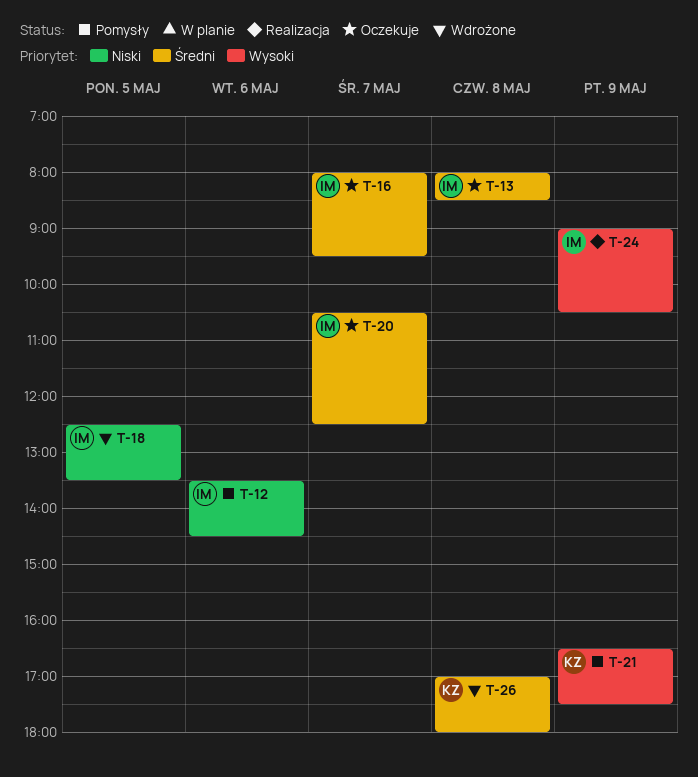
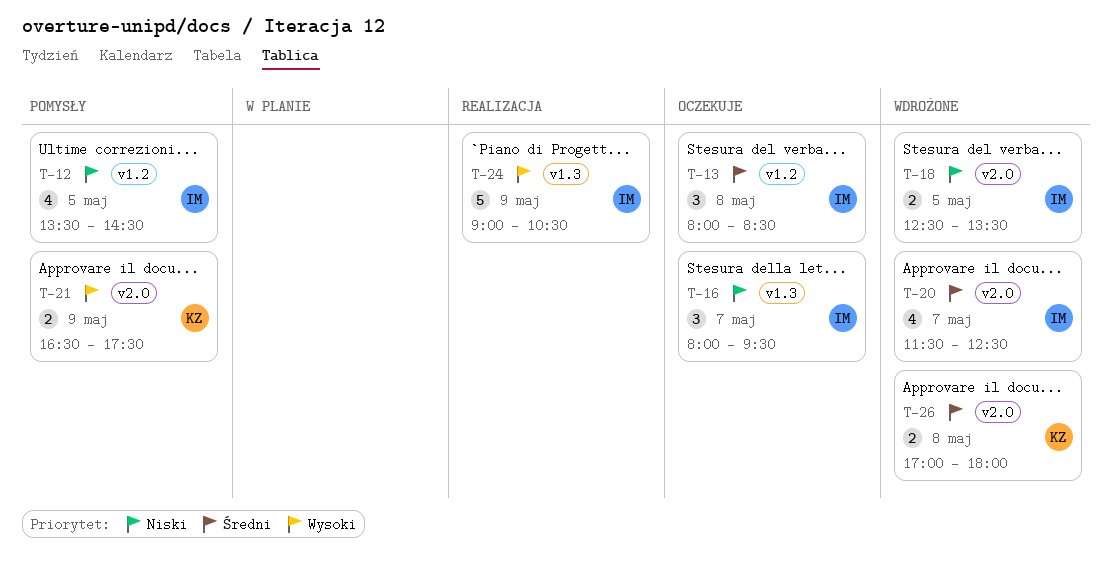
T-12, day: May 6 -> May 5
T-16, priority: Średni -> Niski
T-20, status: Oczekuje -> Wdrożone
T-20, begins: 10:30 -> 11:30

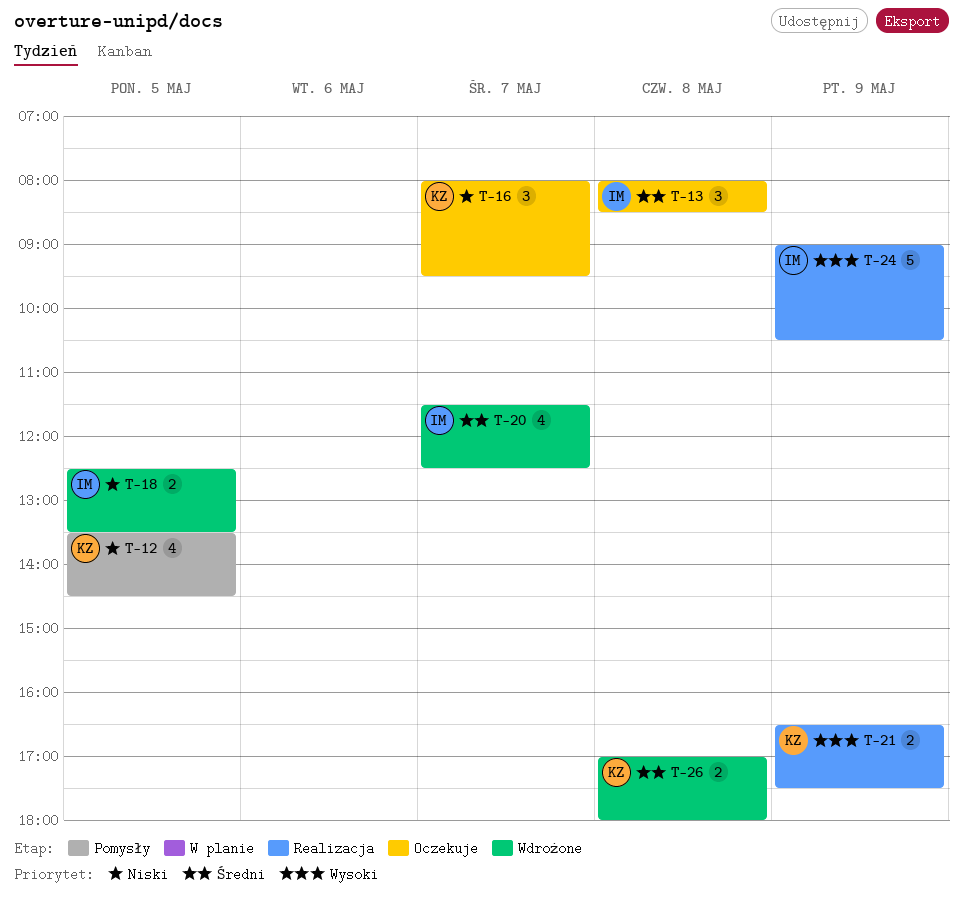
T-12, owner: IM -> KZ
T-16, owner: IM -> KZ
T-21, status: Pomysły -> Realizacja

